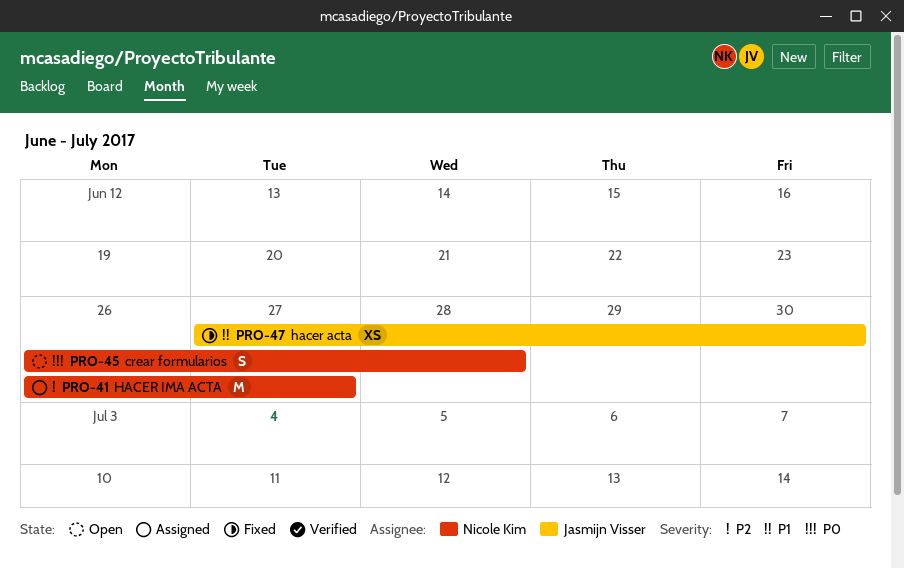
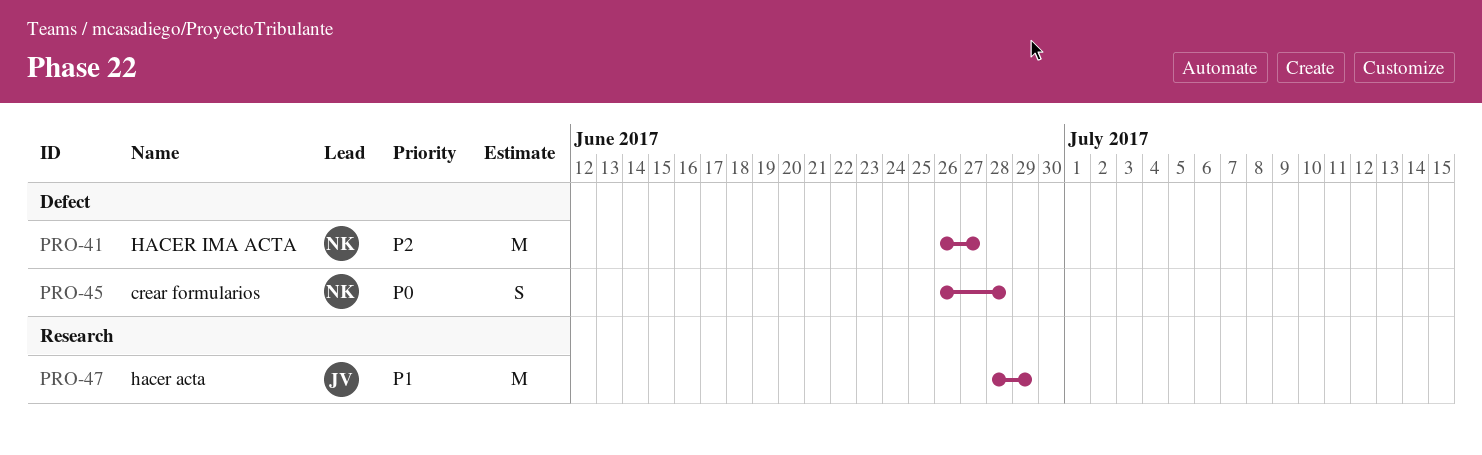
PRO-47, estimate: XS -> M
PRO-47, start: Jun 27 -> Jun 28
PRO-47, due: Jun 30 -> Jun 29

